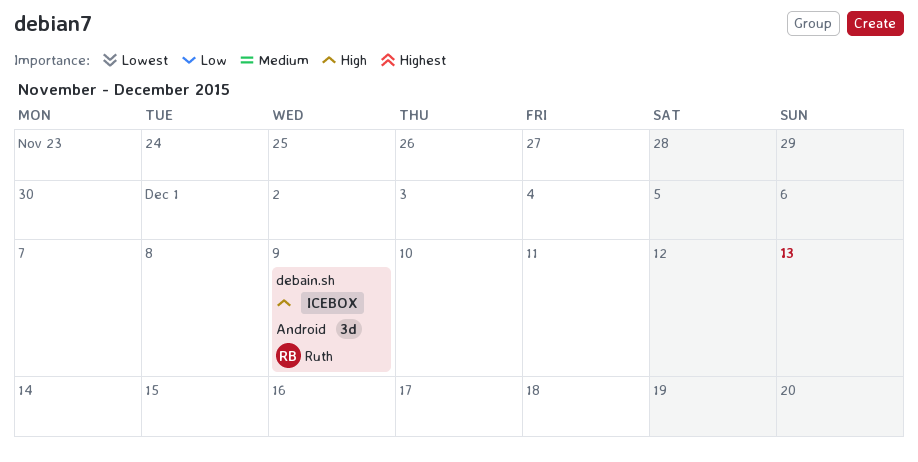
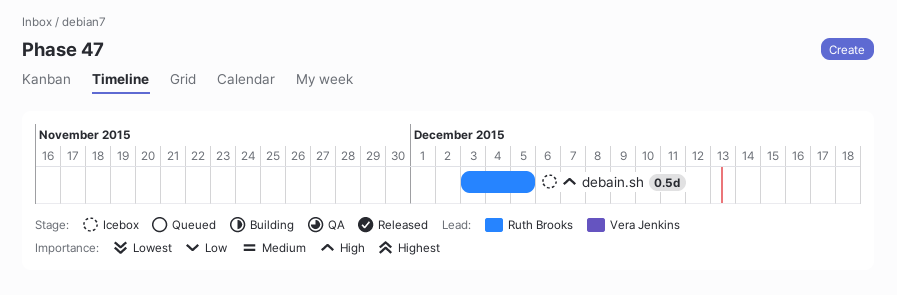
debain.sh, estimate: 3d -> 0.5d
debain.sh, due: Dec 9 -> Dec 5

